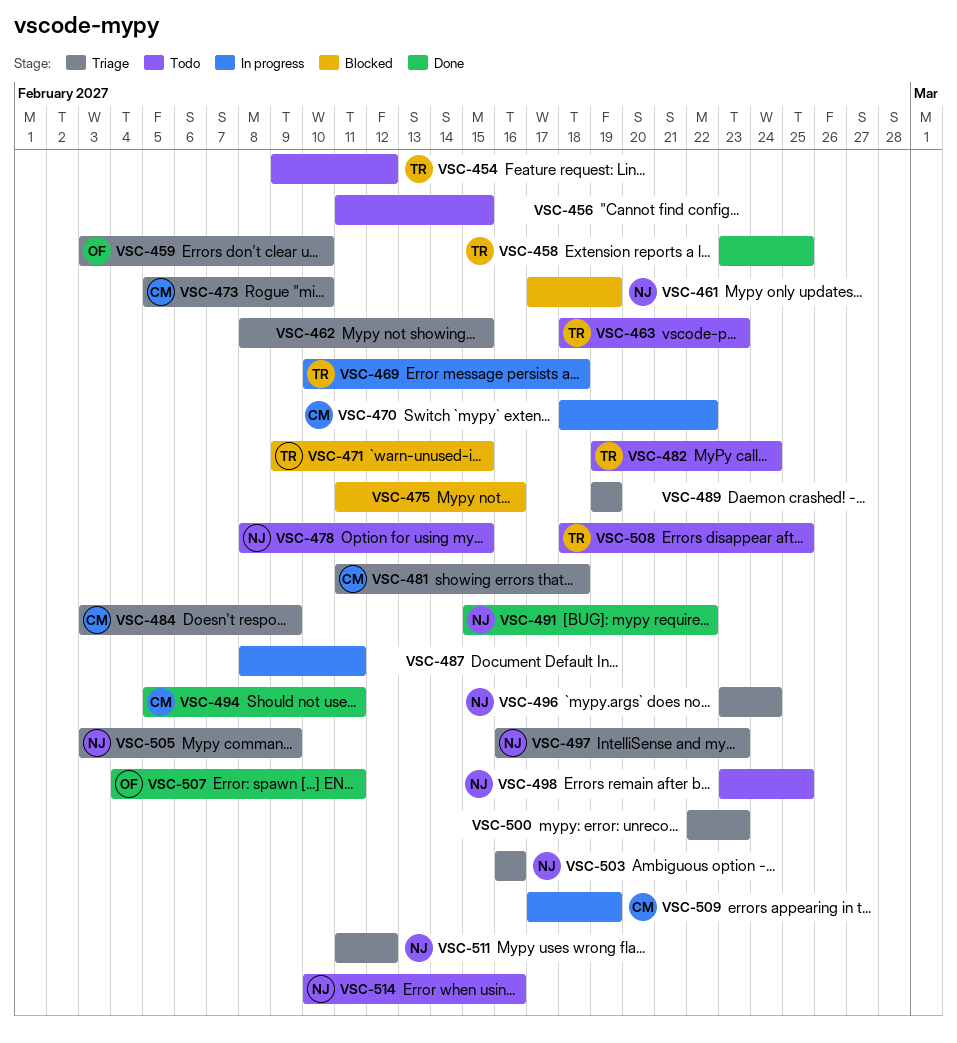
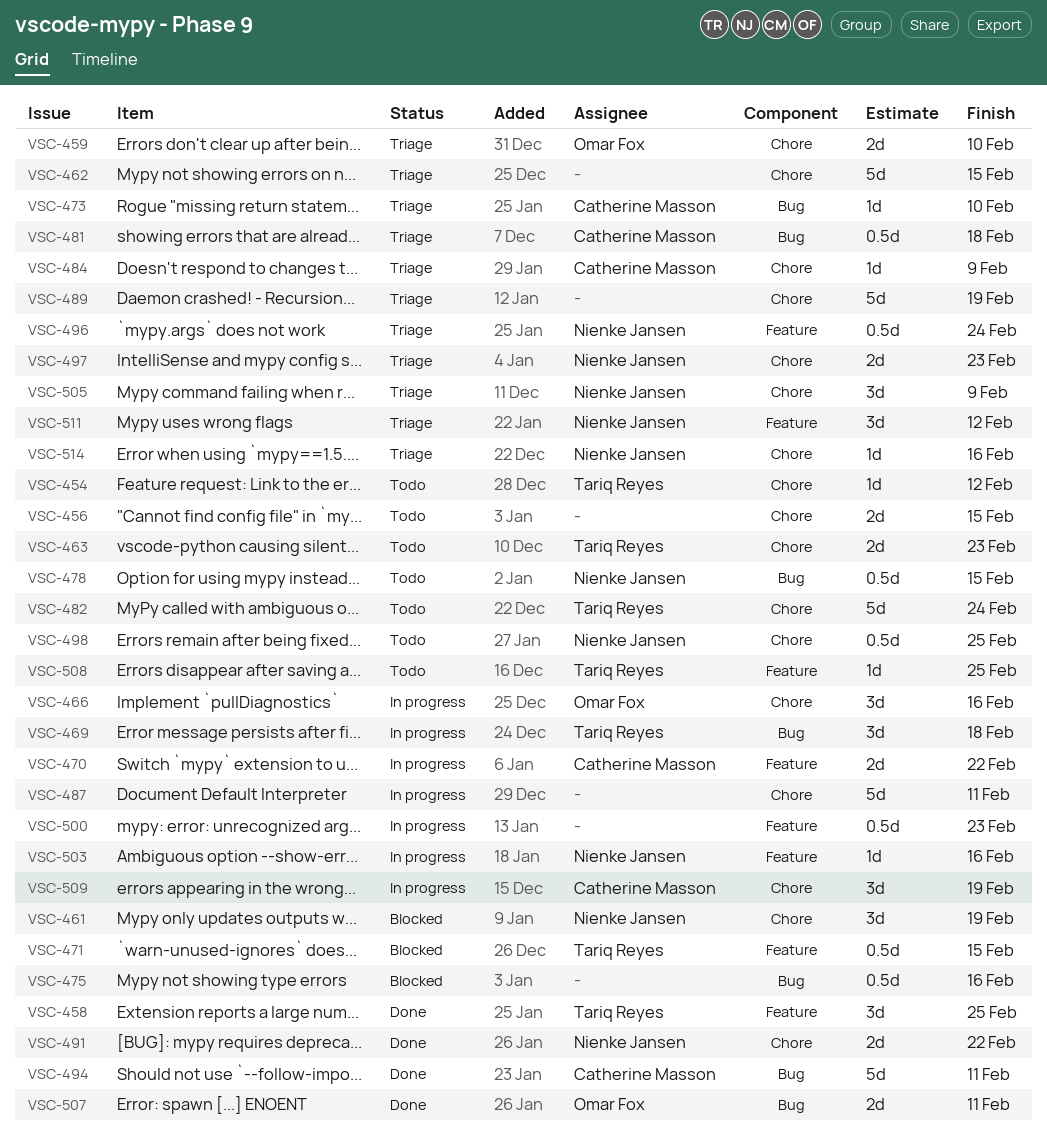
VSC-466: none -> present
VSC-500, status: Triage -> In progress
VSC-503, status: Triage -> In progress
VSC-514, status: Todo -> Triage

